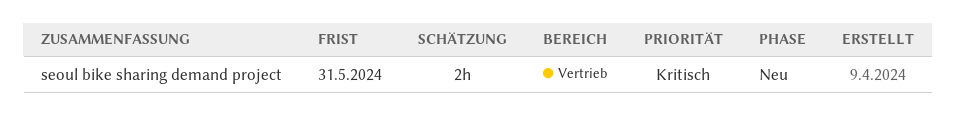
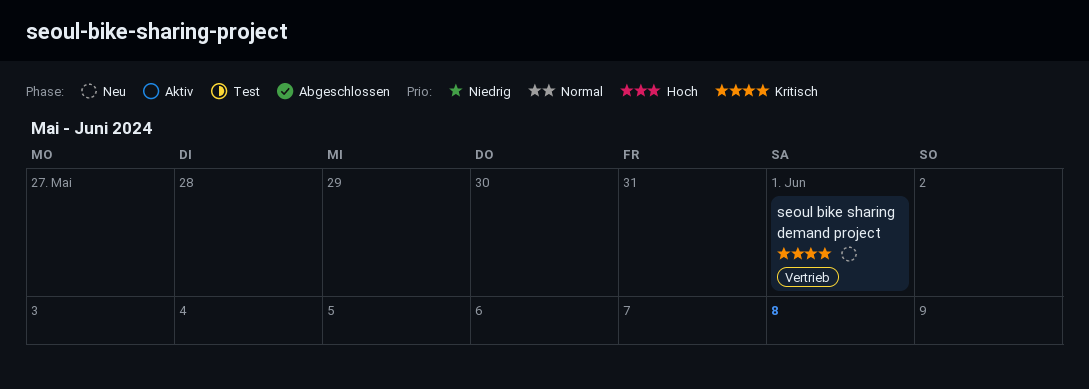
seoul bike sharing demand project, due: May 31 -> Jun 1

